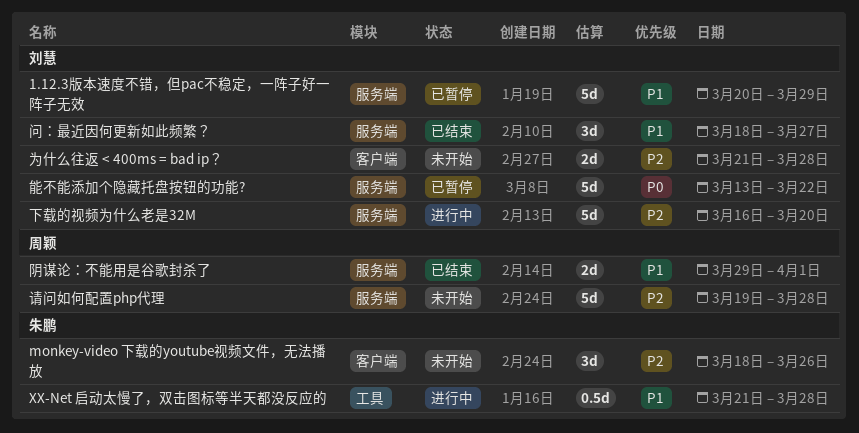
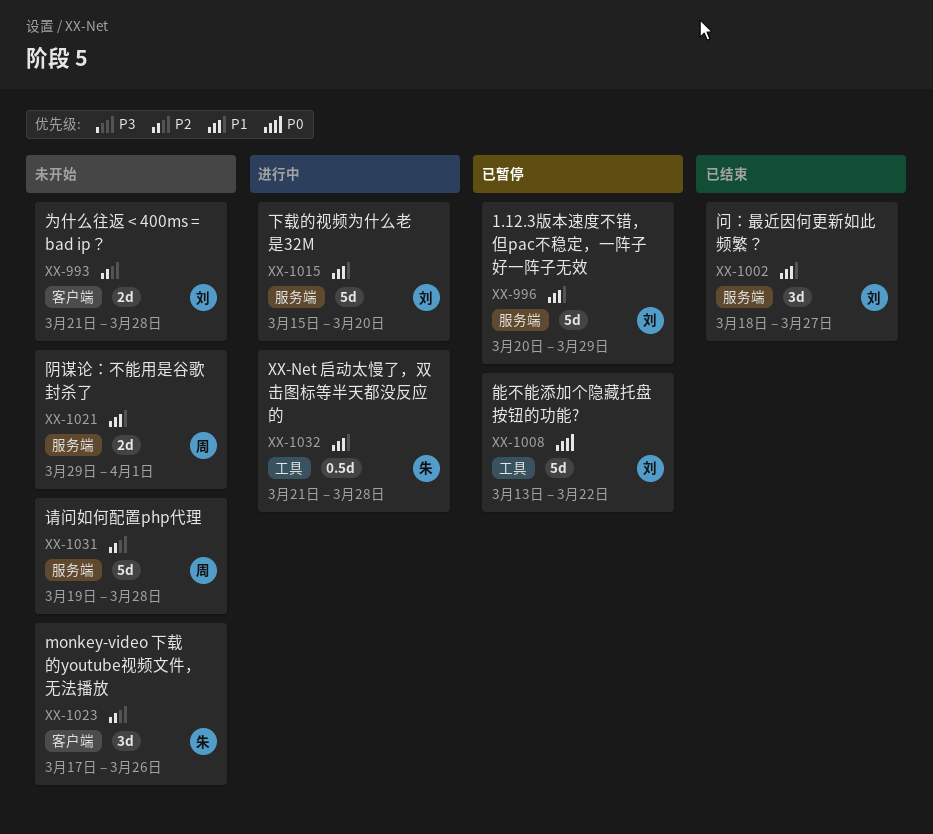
monkey-video 下载的youtube视频文件，无法播放, start: Mar 18 -> Mar 17
下载的视频为什么老是32M, priority: P2 -> P1
下载的视频为什么老是32M, start: Mar 16 -> Mar 15
能不能添加个隐藏托盘按钮的功能?, label: 服务端 -> 工具
阴谋论：不能用是谷歌封杀了, status: 已结束 -> 未开始

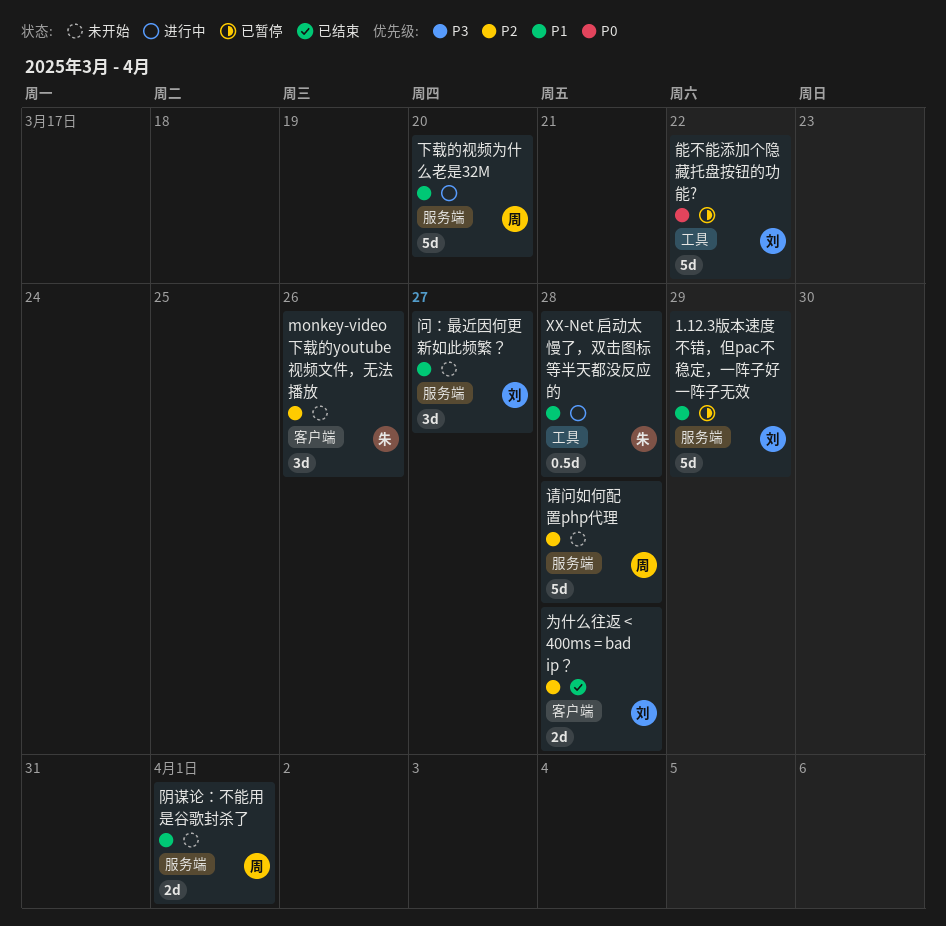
下载的视频为什么老是32M, owner: 刘 -> 周
为什么往返 < 400ms = bad ip？, status: 未开始 -> 已结束
问：最近因何更新如此频繁？, status: 已结束 -> 未开始

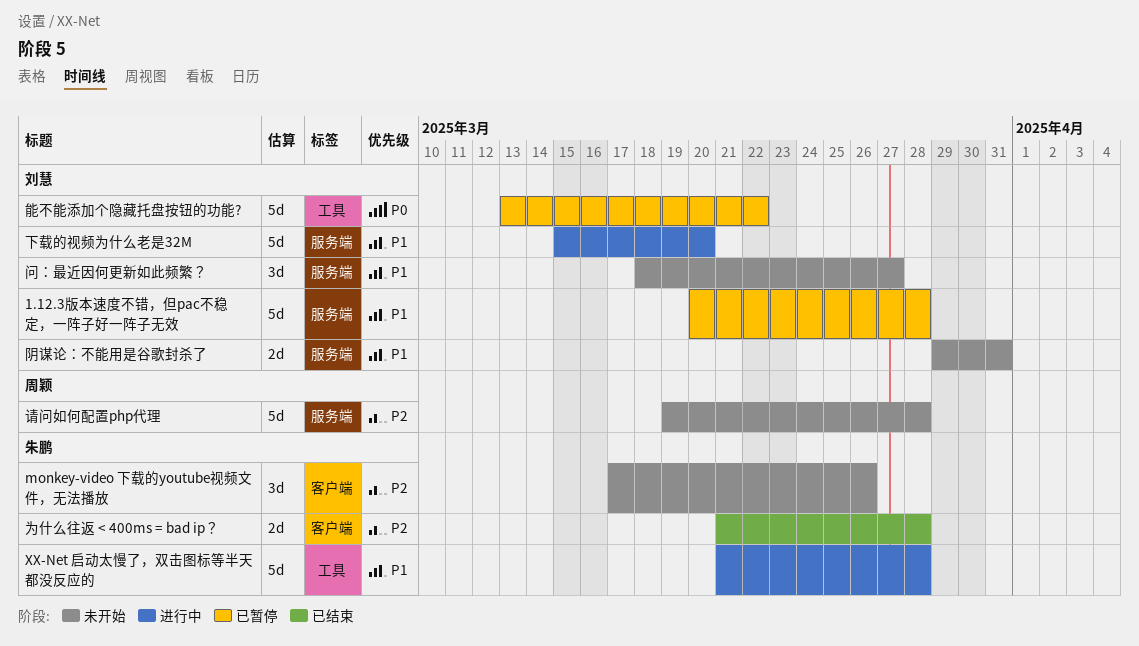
1.12.3版本速度不错，但pac不稳定，一阵子好一阵子无效, due: Mar 29 -> Mar 28
XX-Net 启动太慢了，双击图标等半天都没反应的, estimate: 0.5d -> 5d
下载的视频为什么老是32M, owner: 周颖 -> 刘慧
为什么往返 < 400ms = bad ip？, owner: 刘慧 -> 朱鹏
阴谋论：不能用是谷歌封杀了, owner: 周颖 -> 刘慧
阴谋论：不能用是谷歌封杀了, due: Apr 1 -> Mar 31

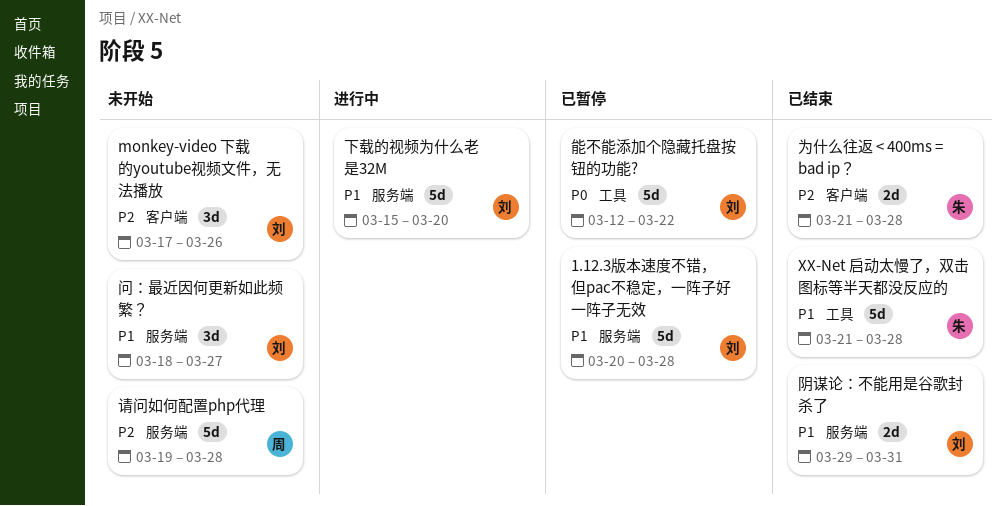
monkey-video 下载的youtube视频文件，无法播放, owner: 朱鹏 -> 刘慧
XX-Net 启动太慢了，双击图标等半天都没反应的, status: 进行中 -> 已结束
能不能添加个隐藏托盘按钮的功能?, start: Mar 13 -> Mar 12
阴谋论：不能用是谷歌封杀了, status: 未开始 -> 已结束

